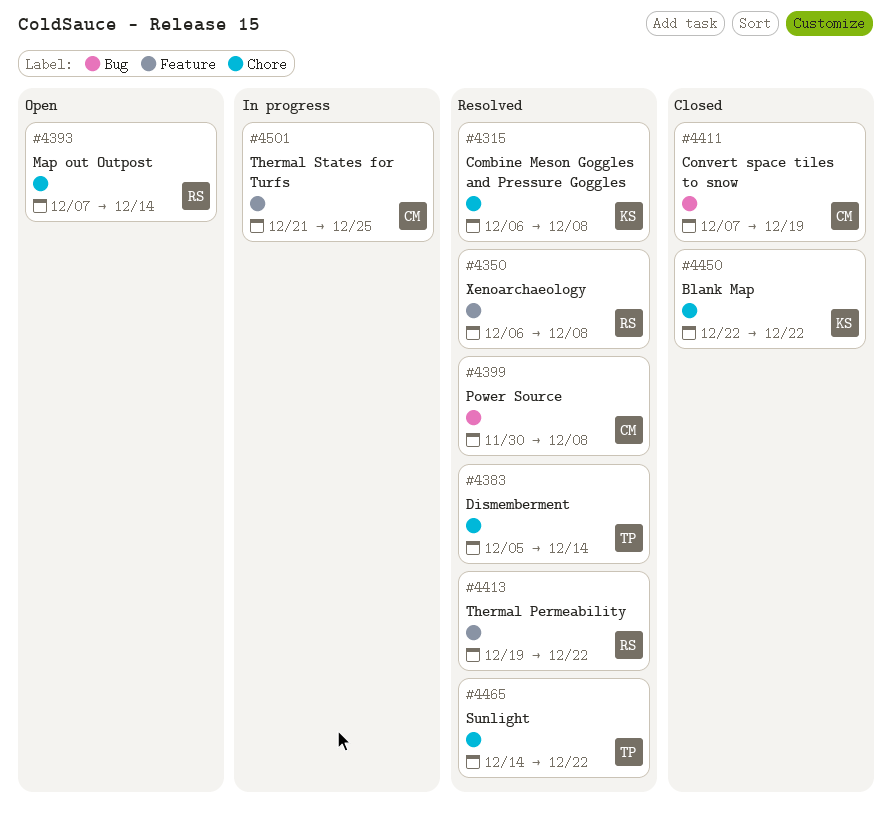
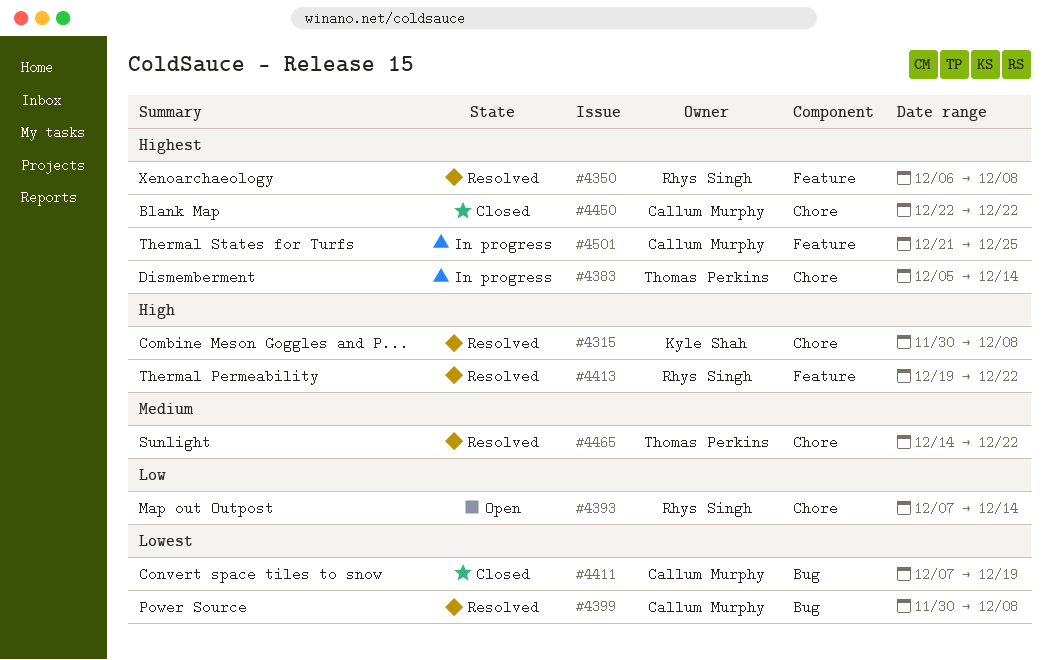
#4315, start: Dec 6 -> Nov 30
#4383, status: Resolved -> In progress
#4450, owner: Kyle Shah -> Callum Murphy

